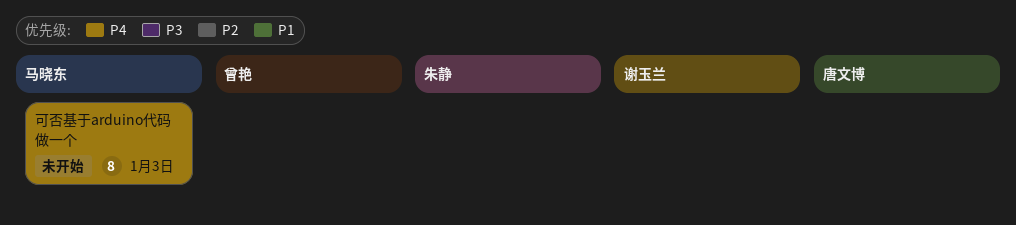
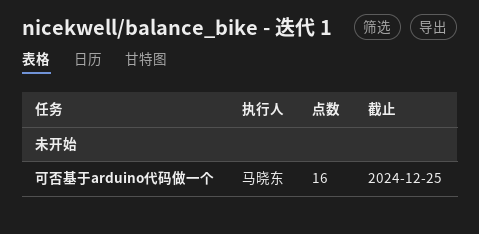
可否基于arduino代码做一个, estimate: 8 -> 16
可否基于arduino代码做一个, due: Jan 3 -> Dec 25

